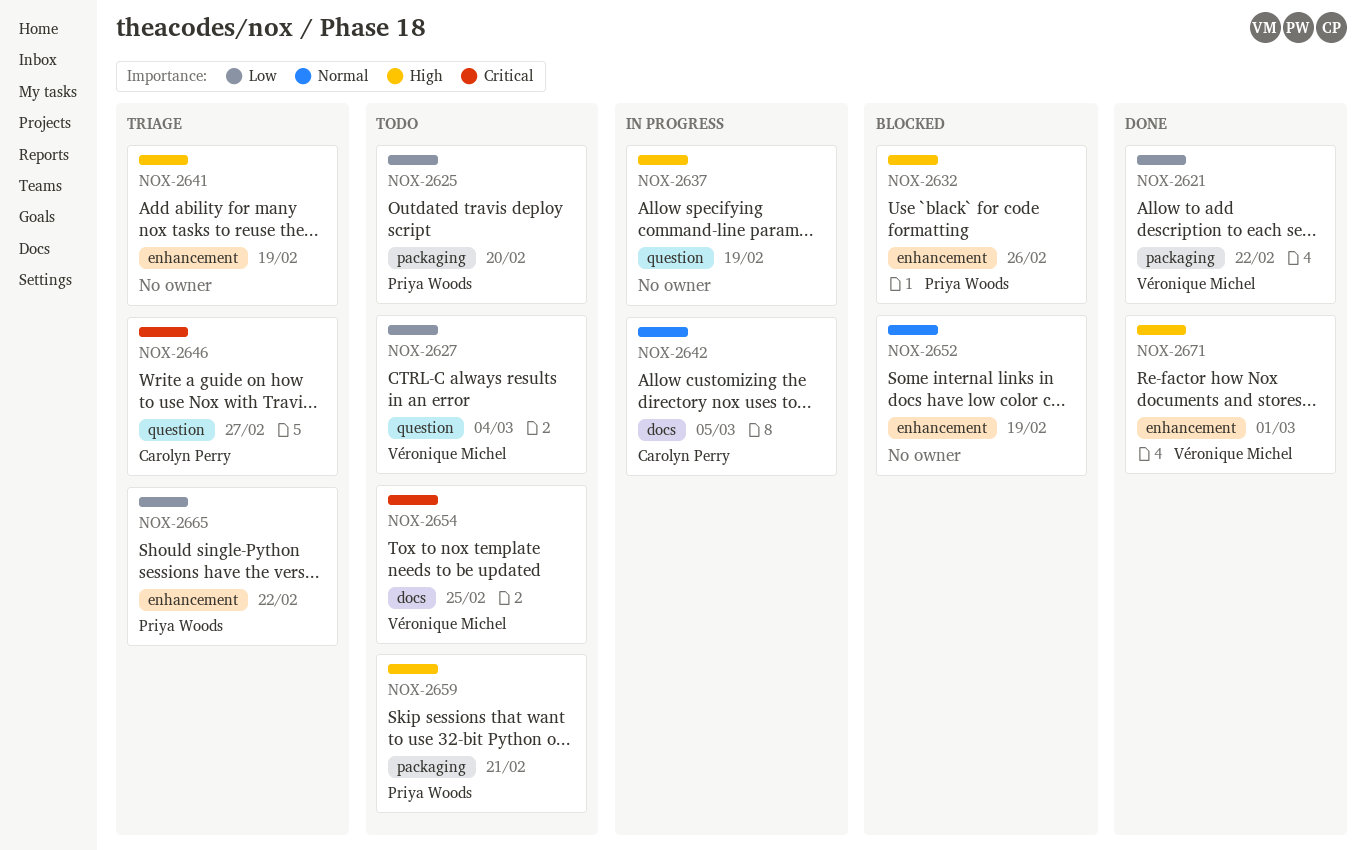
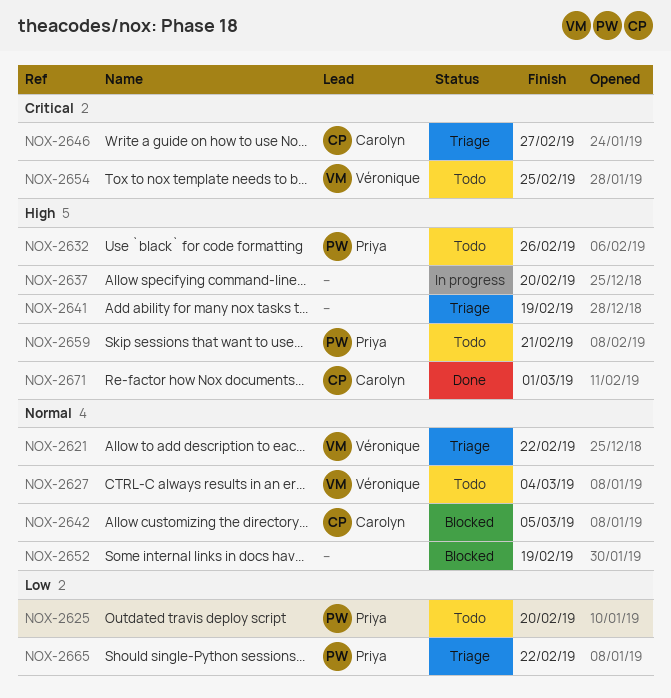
NOX-2621, status: Done -> Triage
NOX-2621, priority: Low -> Normal
NOX-2627, priority: Low -> Normal
NOX-2632, status: Blocked -> Todo
NOX-2637, due: Feb 19 -> Feb 20
NOX-2642, status: In progress -> Blocked
NOX-2671, owner: Véronique Michel -> Carolyn Perry

